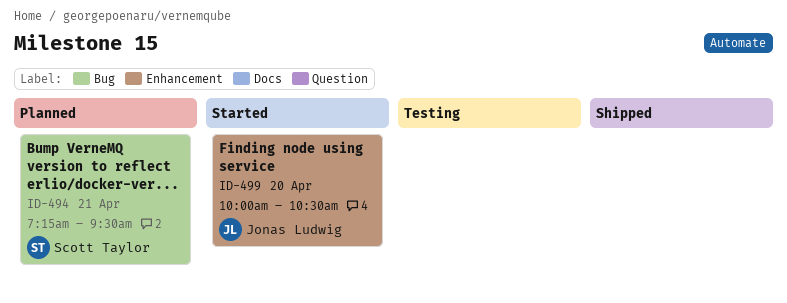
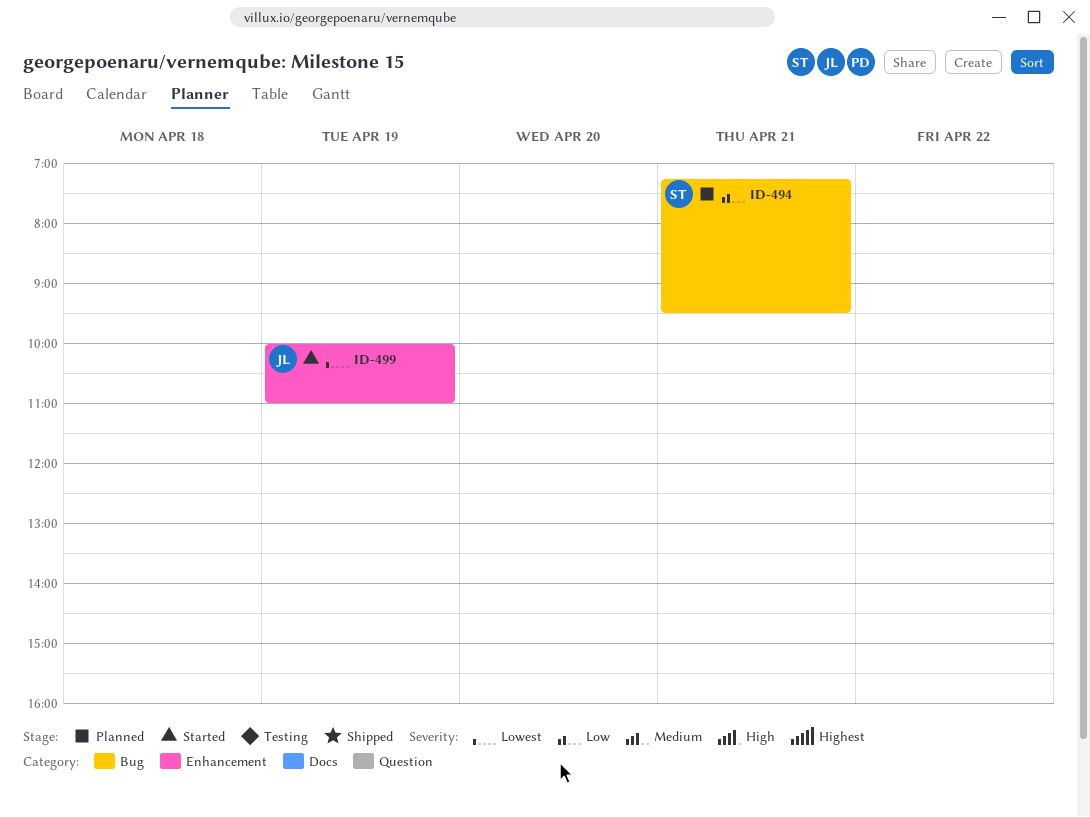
ID-499, day: Apr 20 -> Apr 19
ID-499, ends: 10:30 -> 11:00

